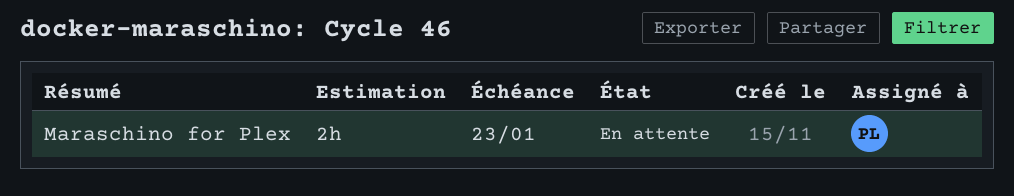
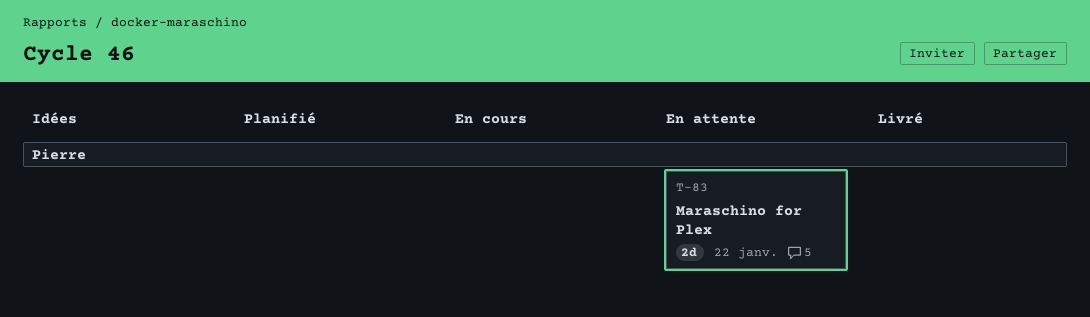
Maraschino for Plex, estimate: 2h -> 2d
Maraschino for Plex, due: Jan 23 -> Jan 22

